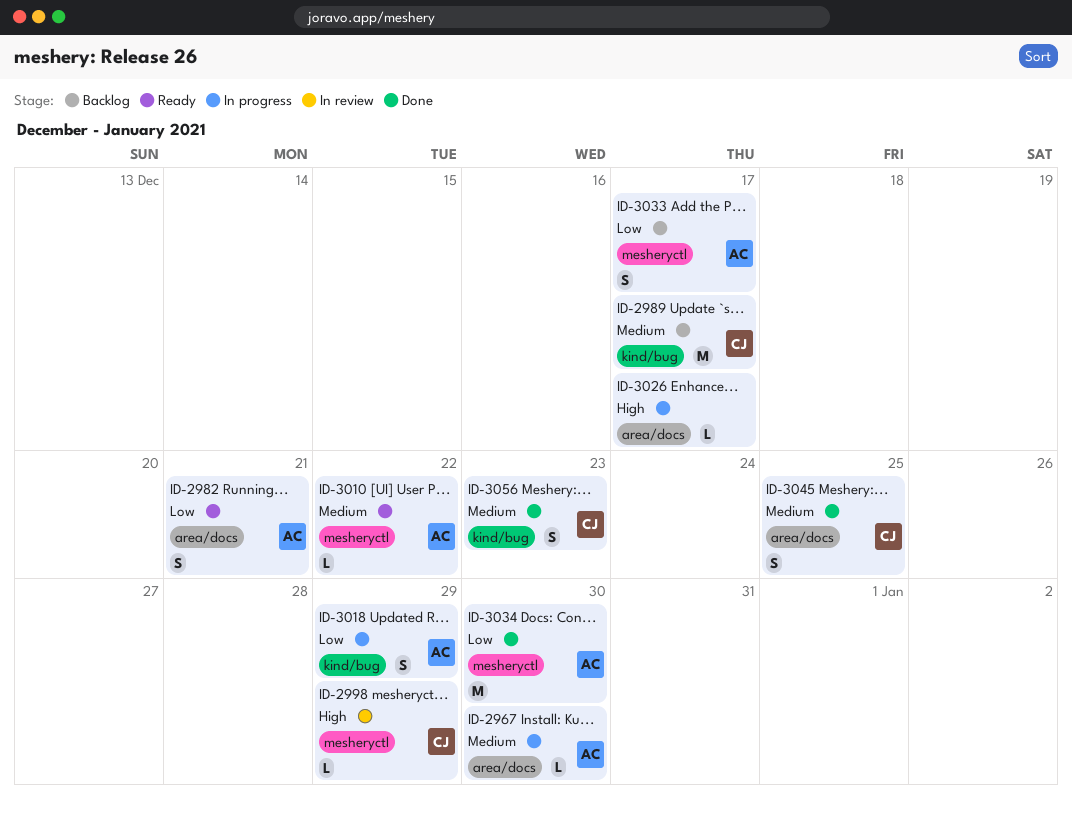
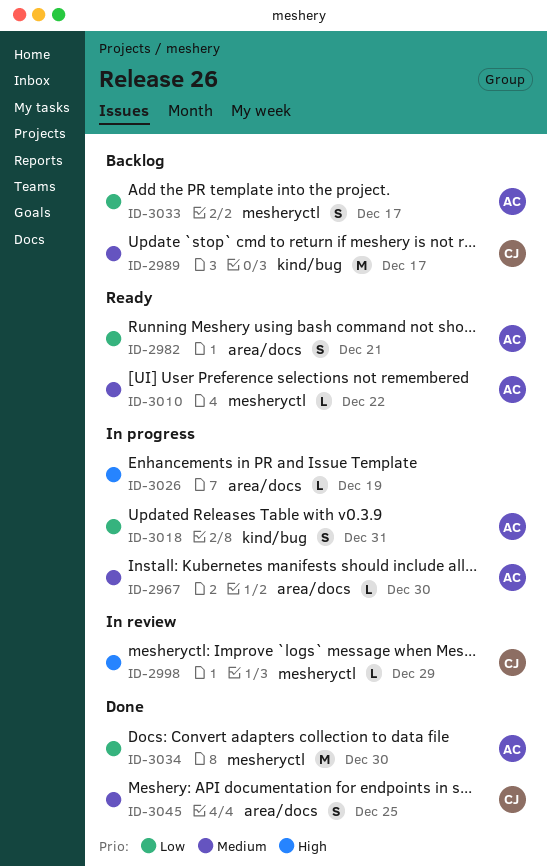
ID-3018, due: Dec 29 -> Dec 31
ID-3026, due: Dec 17 -> Dec 19
ID-3056: present -> none

